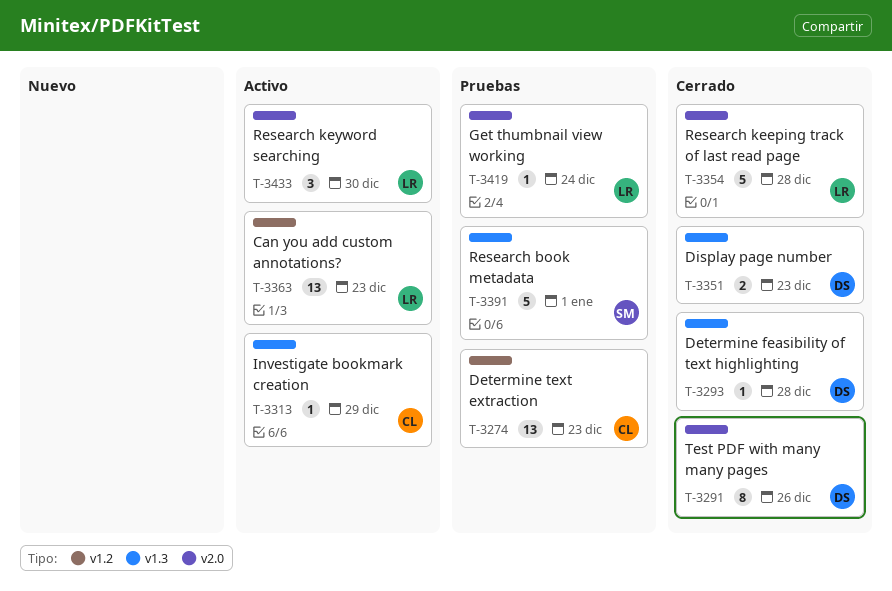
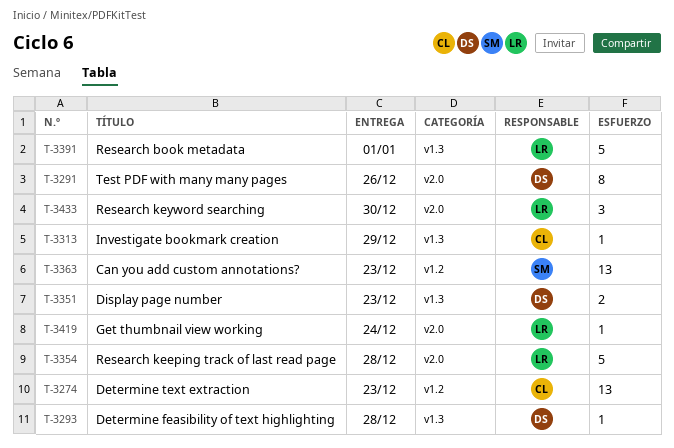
T-3363, owner: LR -> SM
T-3391, owner: SM -> LR

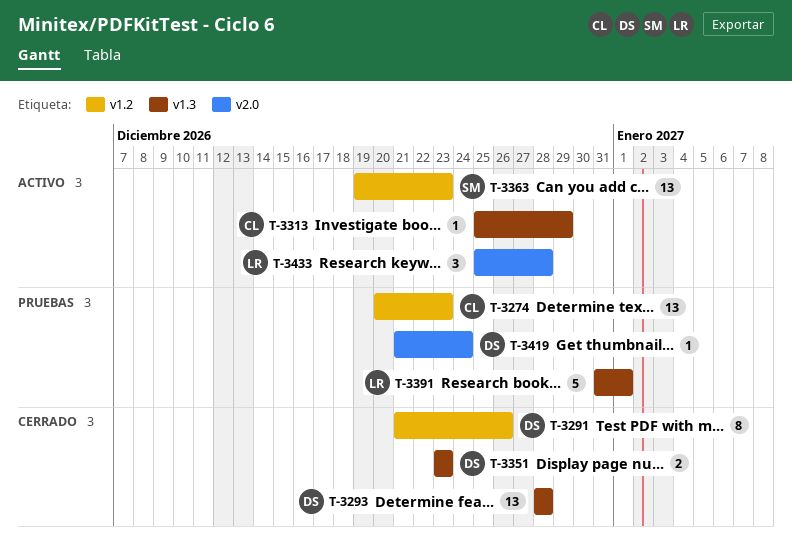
T-3291, label: v2.0 -> v1.2
T-3293, estimate: 1 -> 13
T-3354: present -> none
T-3419, owner: LR -> DS
T-3433, due: Dec 30 -> Dec 28

